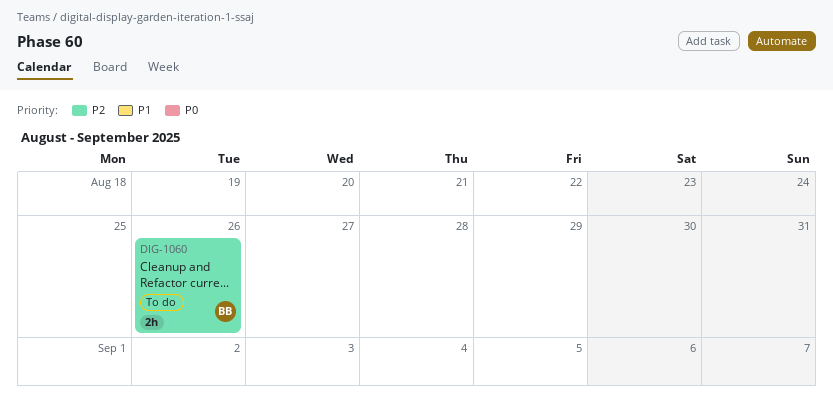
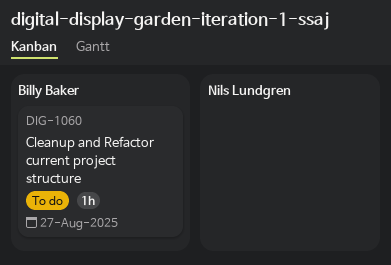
DIG-1060, estimate: 2h -> 1h
DIG-1060, due: Aug 26 -> Aug 27

